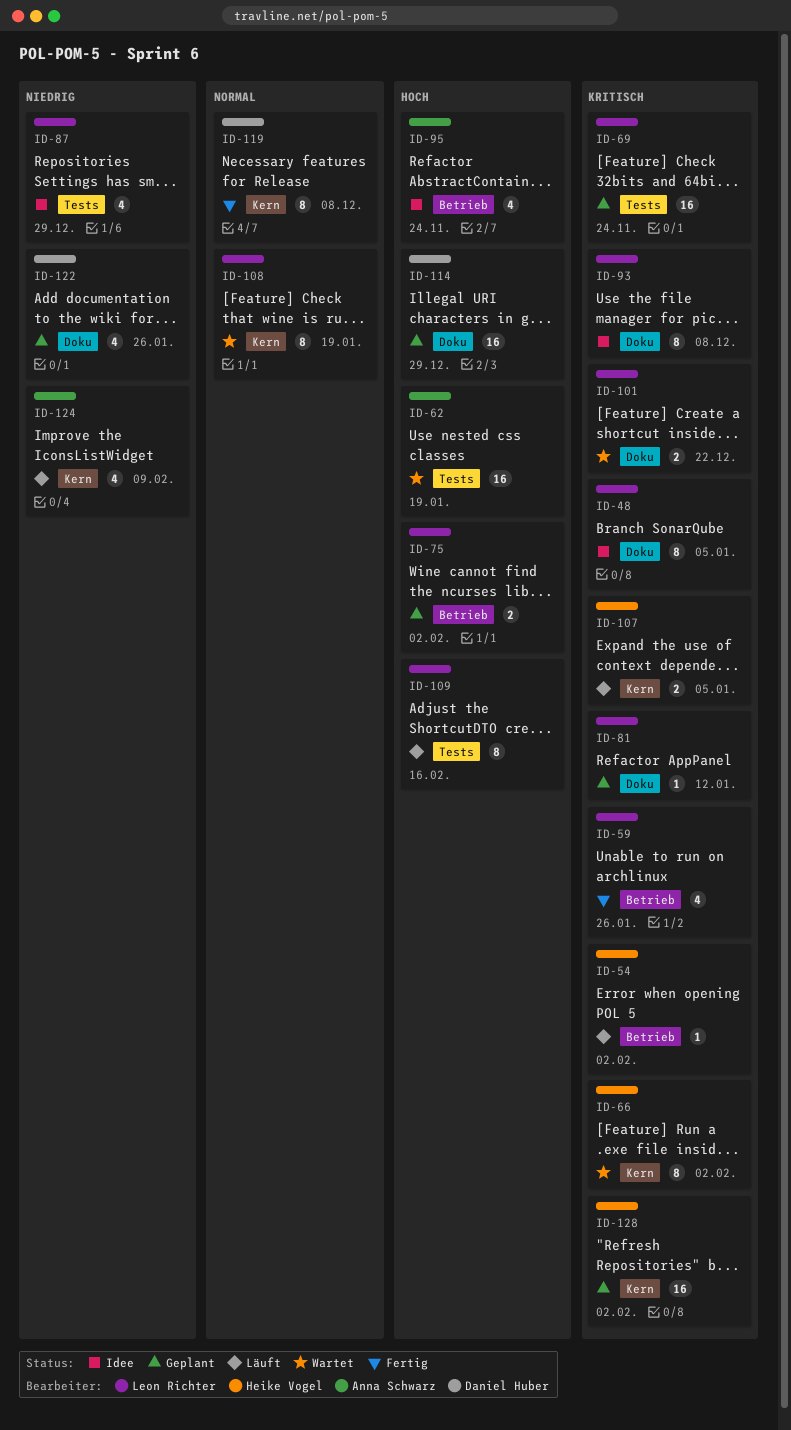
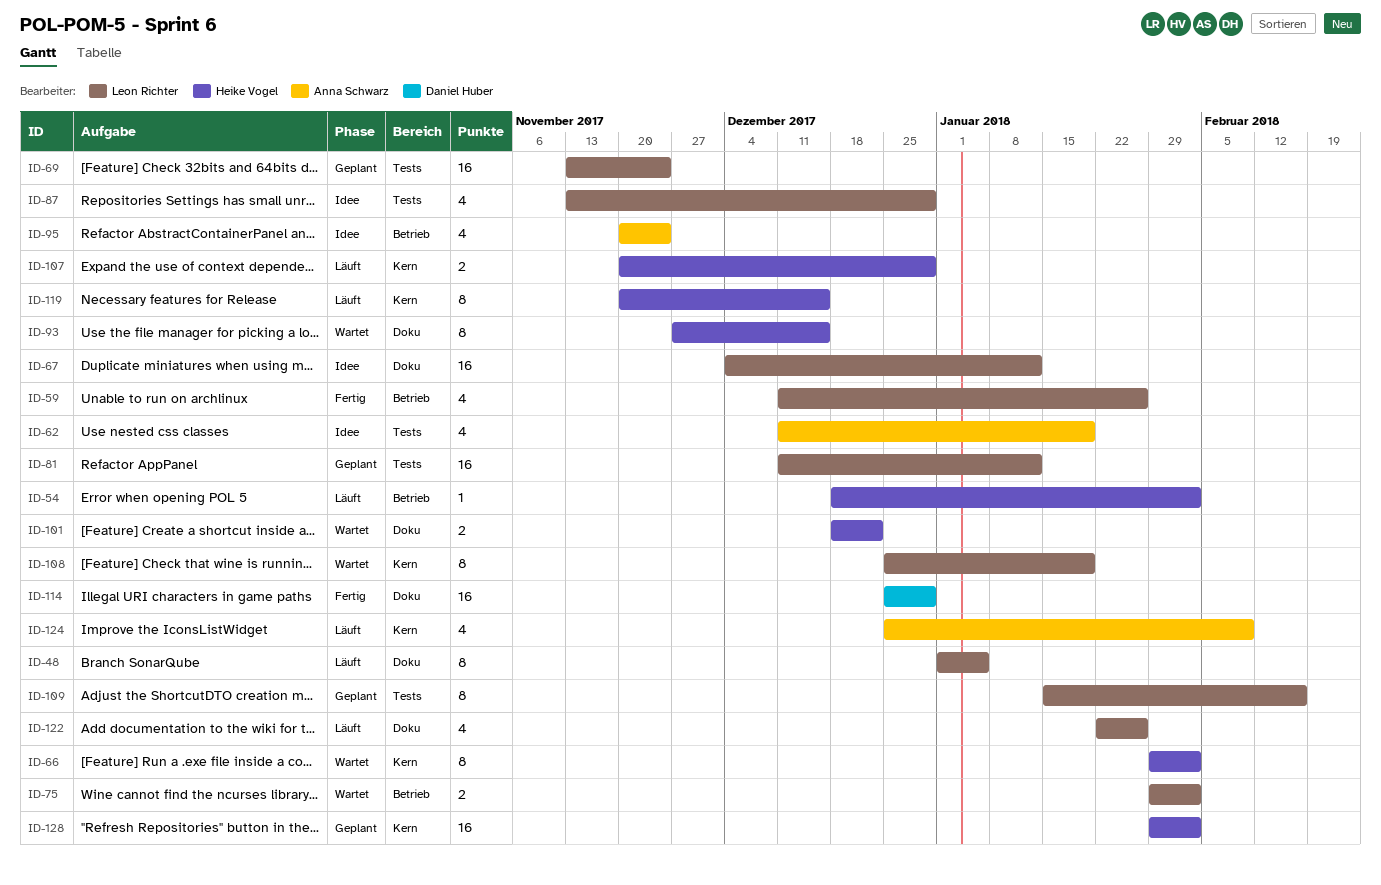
ID-48, status: Idee -> Läuft
ID-62, status: Wartet -> Idee
ID-62, estimate: 16 -> 4
ID-67: none -> present
ID-75, status: Geplant -> Wartet
ID-81, label: Doku -> Tests
ID-81, estimate: 1 -> 16
ID-93, status: Idee -> Wartet
ID-93, owner: Leon Richter -> Heike Vogel
ID-93, due: Dec 8 -> Dec 15
ID-101, owner: Leon Richter -> Heike Vogel
ID-107, due: Jan 5 -> Dec 29
ID-109, status: Läuft -> Geplant
ID-114, status: Geplant -> Fertig
ID-119, status: Fertig -> Läuft
ID-119, owner: Daniel Huber -> Heike Vogel
ID-119, due: Dec 8 -> Dec 15
ID-122, status: Geplant -> Läuft
ID-122, owner: Daniel Huber -> Leon Richter

